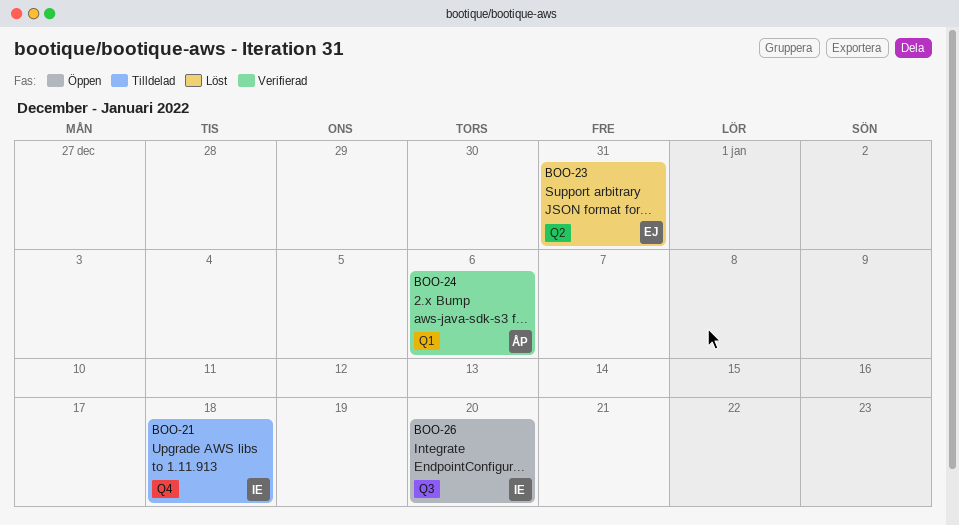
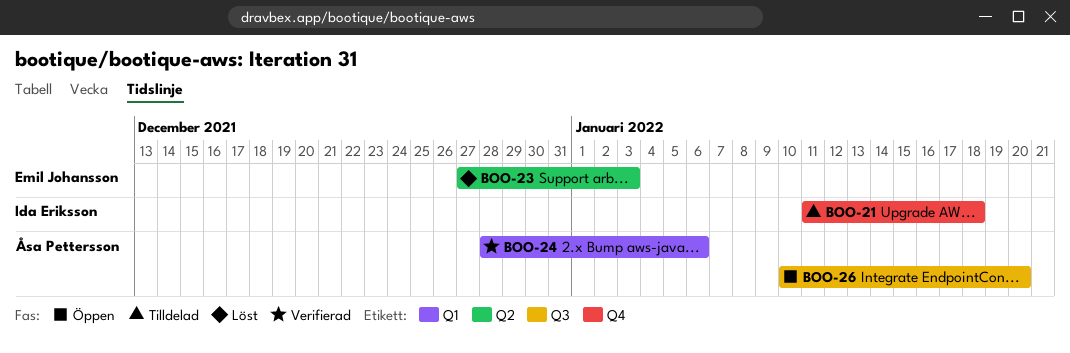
BOO-23, due: Dec 31 -> Jan 3
BOO-26, owner: Ida Eriksson -> Åsa Pettersson

